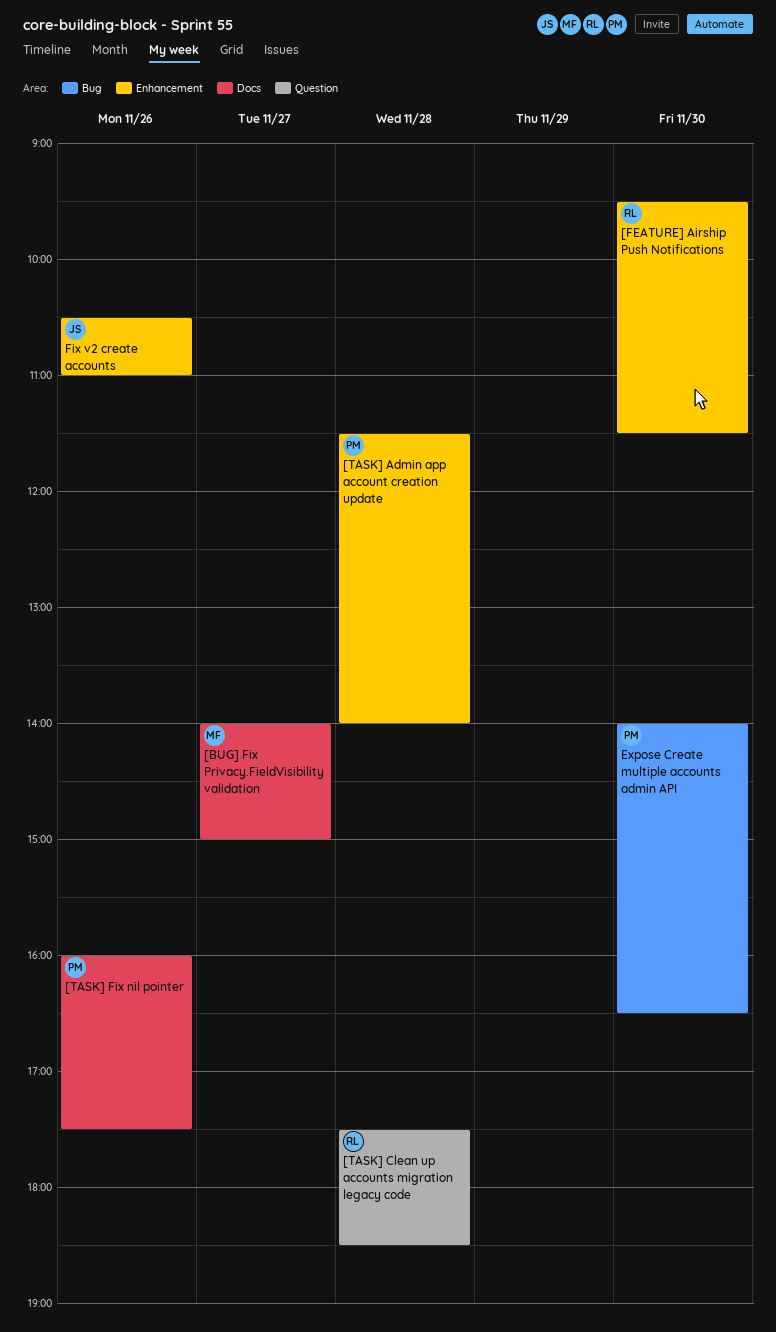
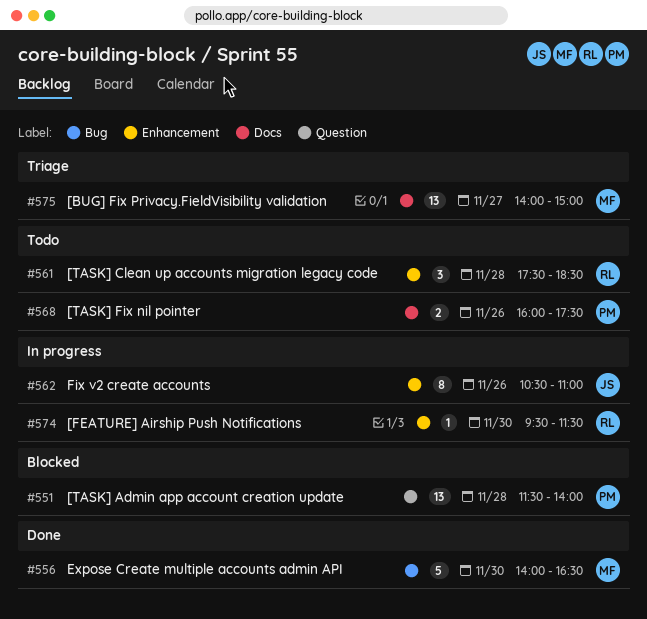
[TASK] Admin app account creation update, label: Enhancement -> Question
[TASK] Clean up accounts migration legacy code, label: Question -> Enhancement
Expose Create multiple accounts admin API, owner: PM -> MF

